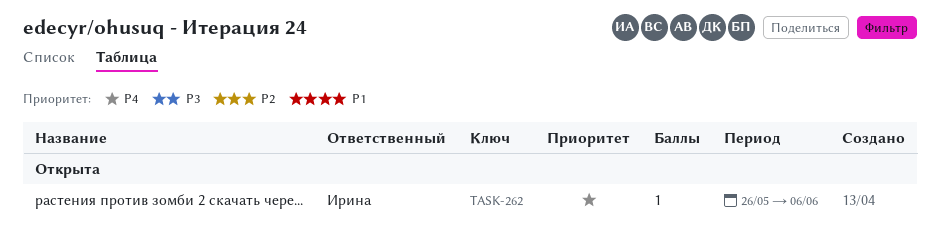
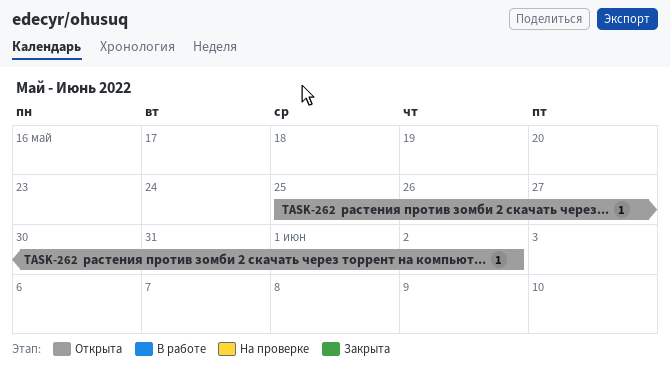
TASK-262, start: May 26 -> May 25
TASK-262, due: Jun 6 -> Jun 2

